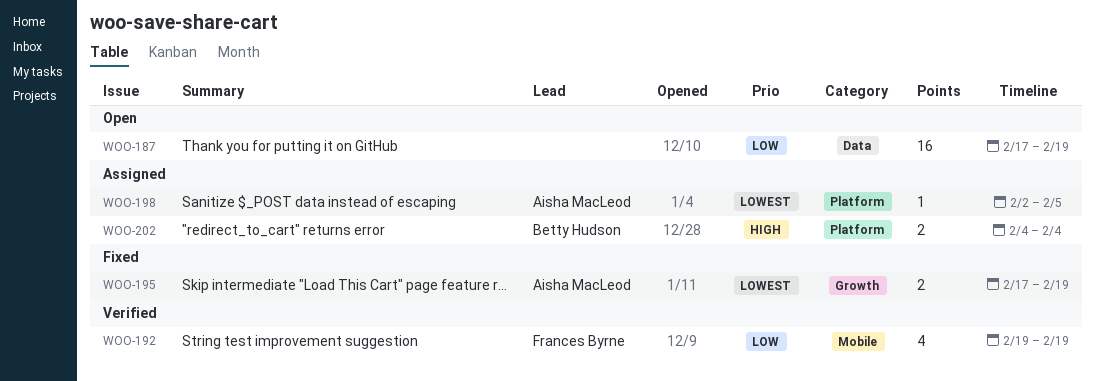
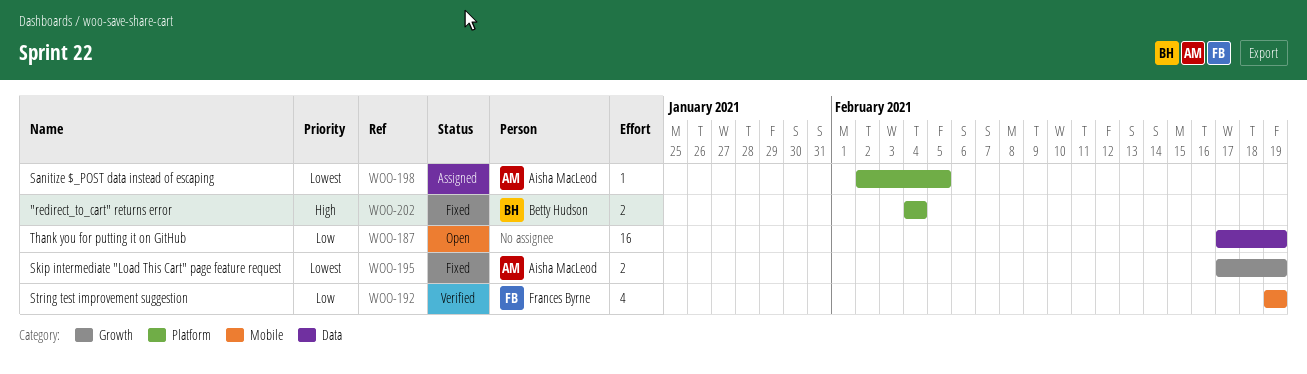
WOO-202, status: Assigned -> Fixed

